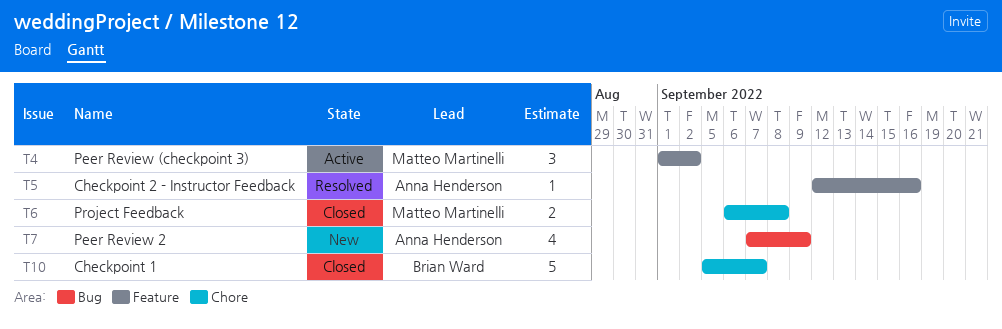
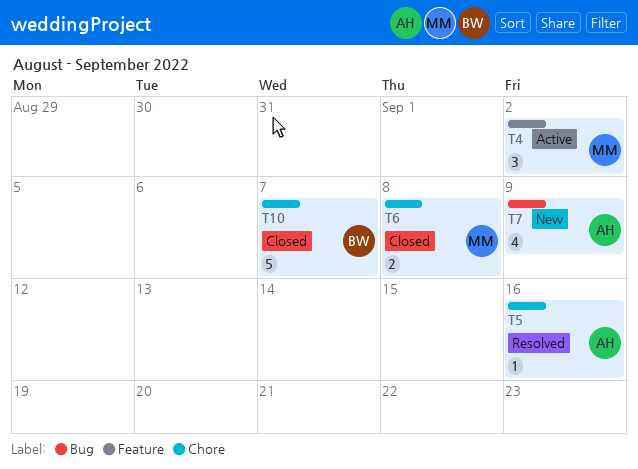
T5, label: Feature -> Chore

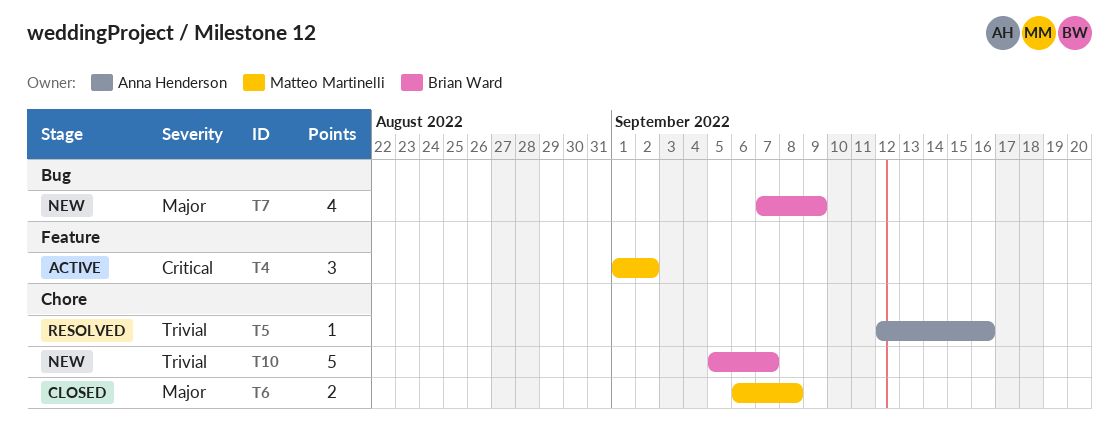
T7, owner: Anna Henderson -> Brian Ward
T10, status: Closed -> New

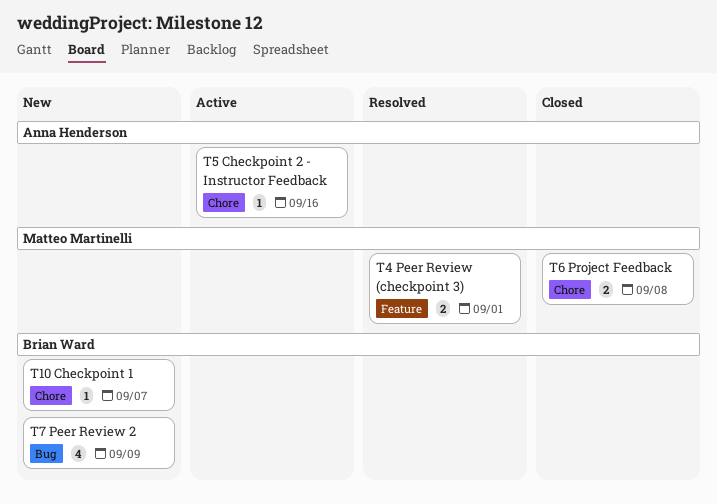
T4, status: Active -> Resolved
T4, estimate: 3 -> 2
T4, due: Sep 2 -> Sep 1
T5, status: Resolved -> Active
T10, estimate: 5 -> 1

